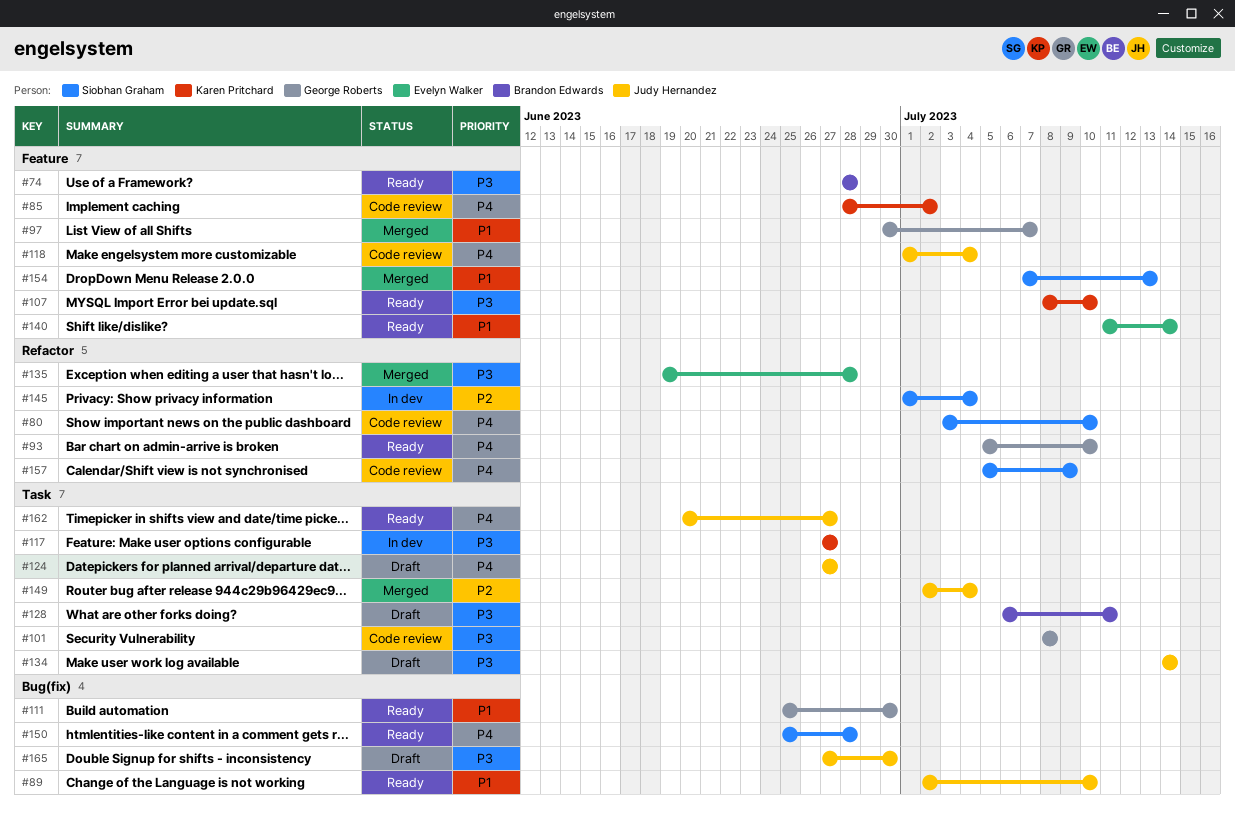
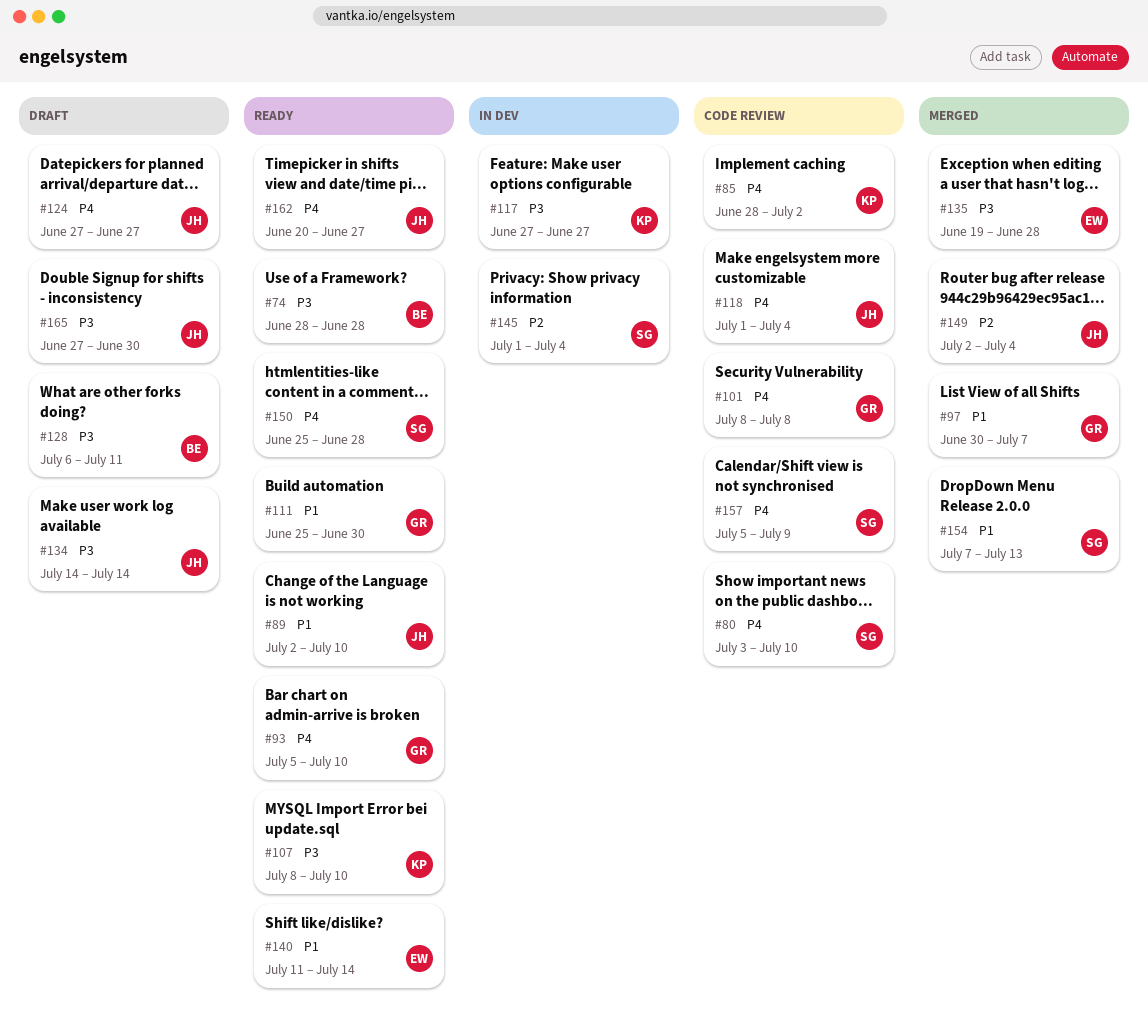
#101, priority: P3 -> P4

